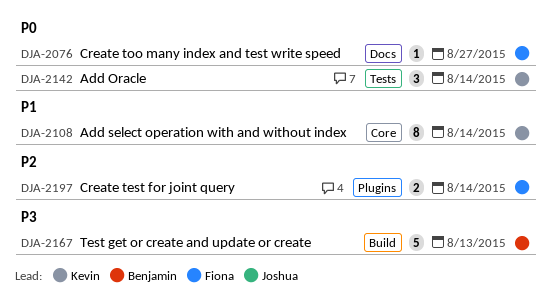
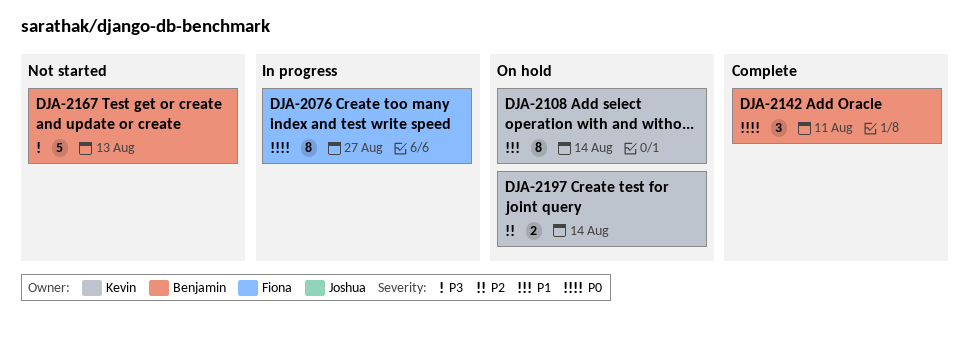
DJA-2076, estimate: 1 -> 8
DJA-2142, owner: Kevin -> Benjamin
DJA-2142, due: Aug 14 -> Aug 11
DJA-2197, owner: Fiona -> Kevin

